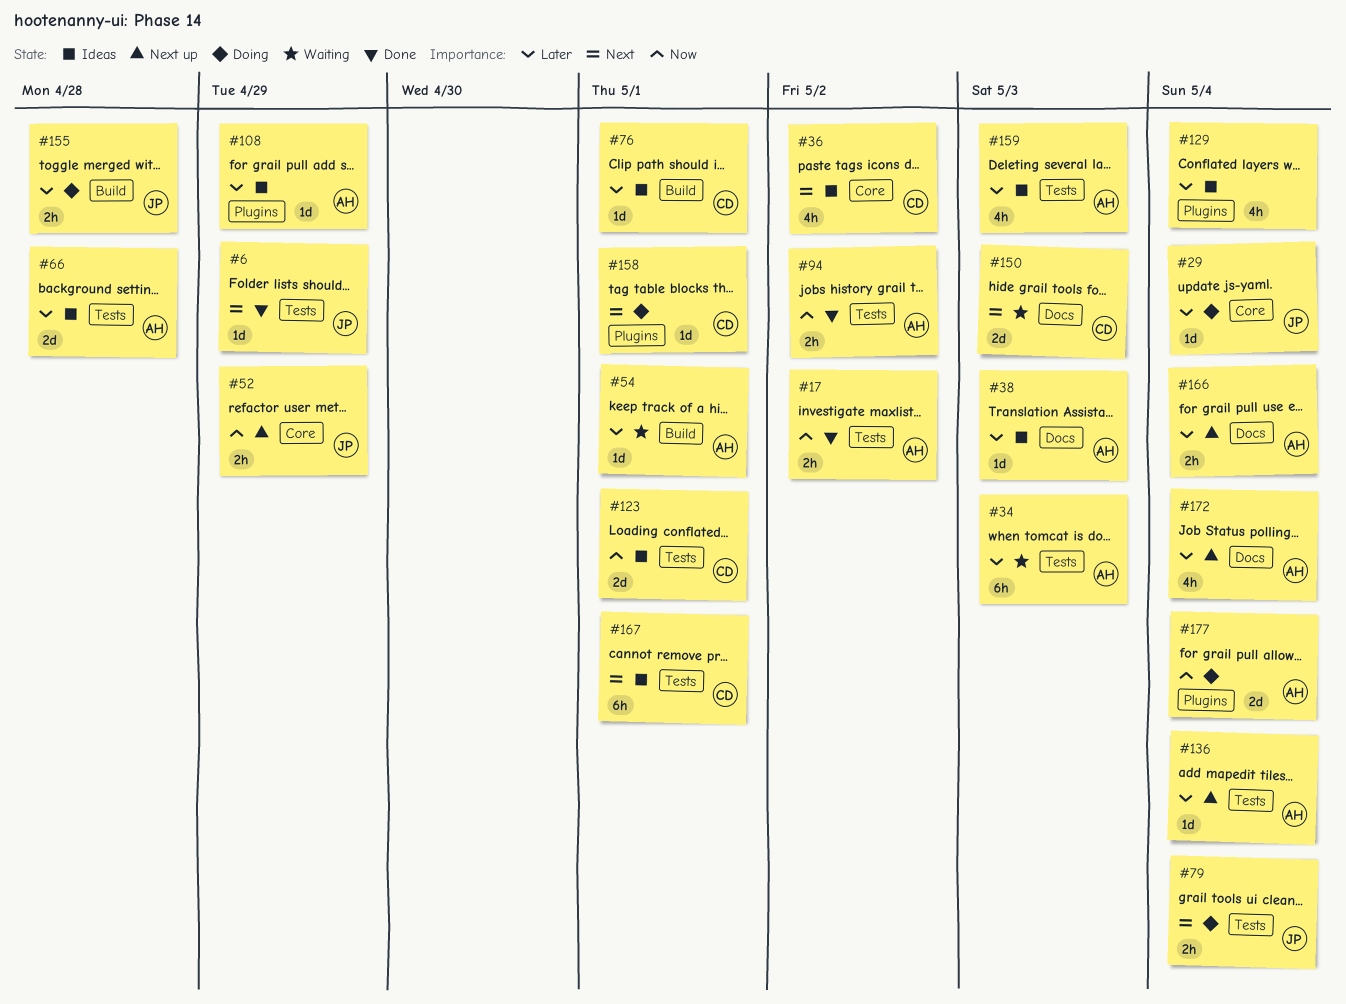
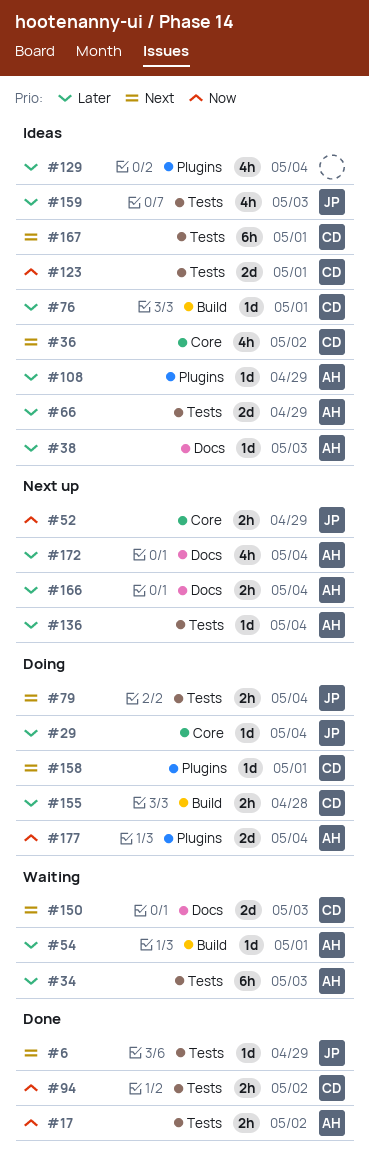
#66, due: Apr 28 -> Apr 29
#94, owner: AH -> CD
#155, owner: JP -> CD
#159, owner: AH -> JP

